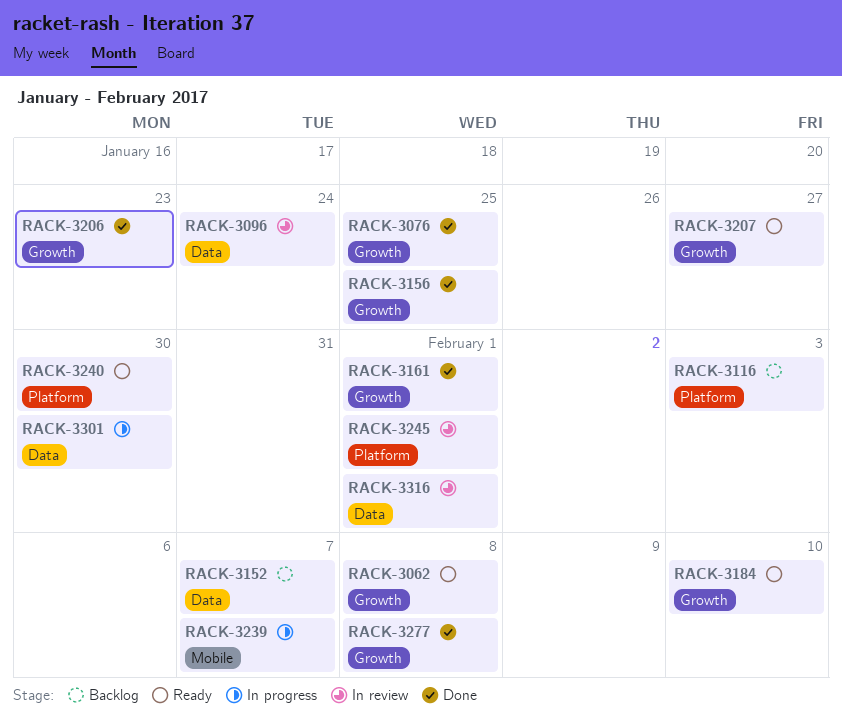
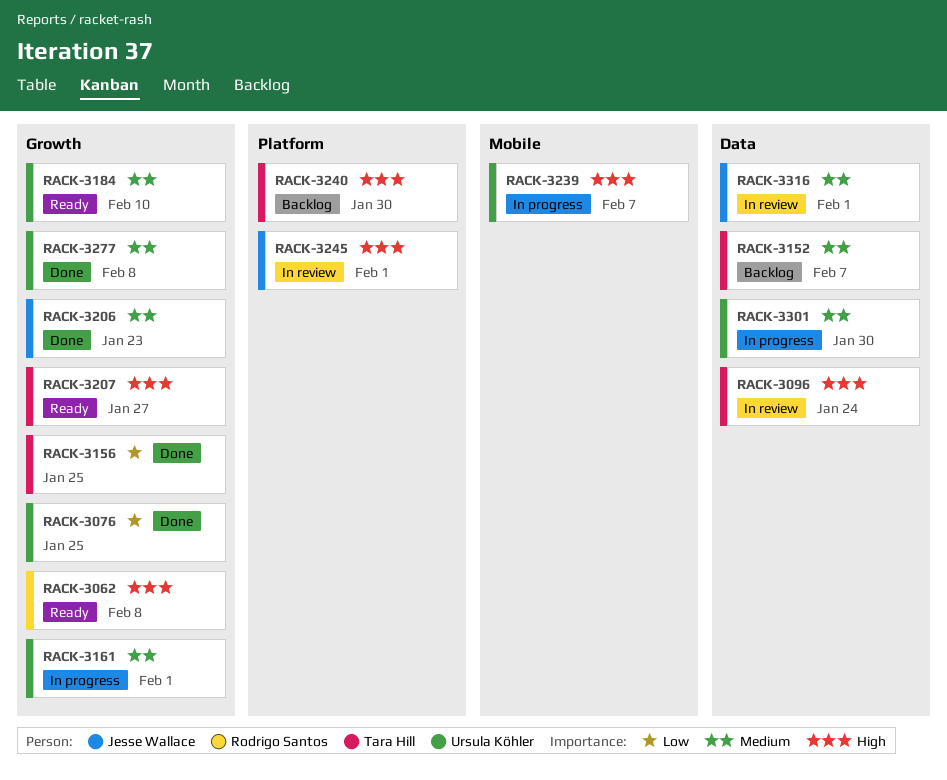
RACK-3116: present -> none
RACK-3161, status: Done -> In progress
RACK-3240, status: Ready -> Backlog

